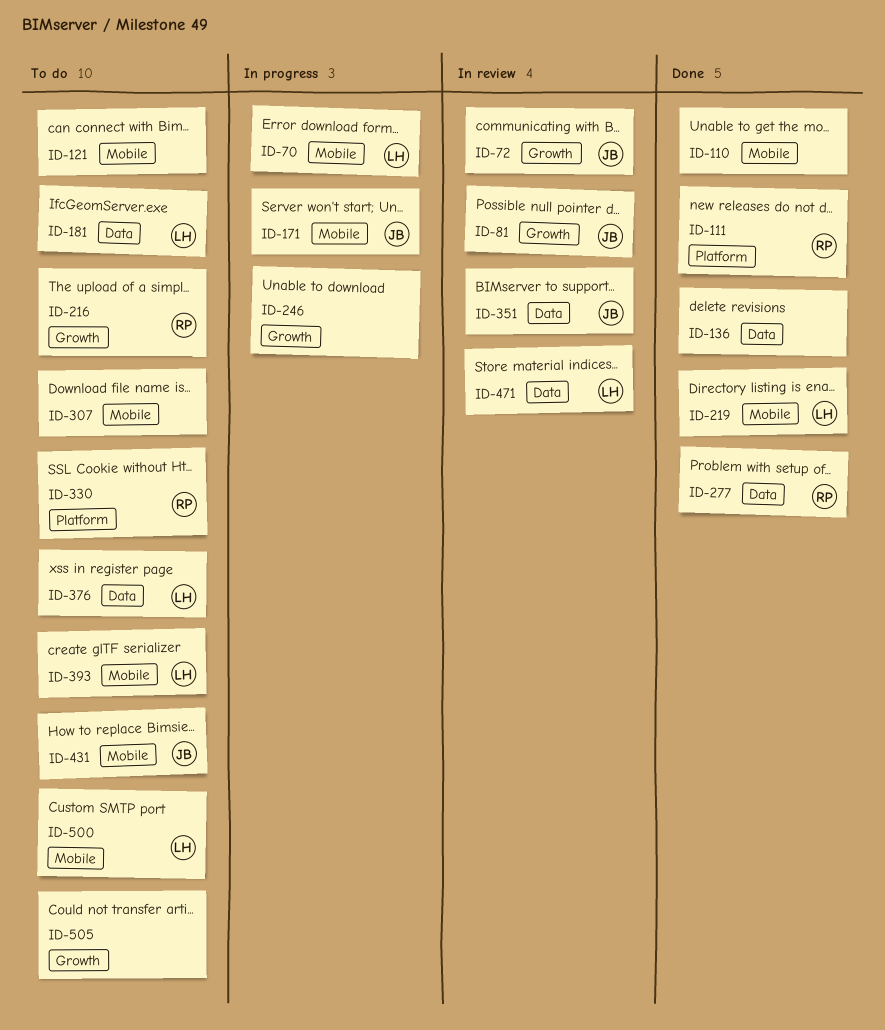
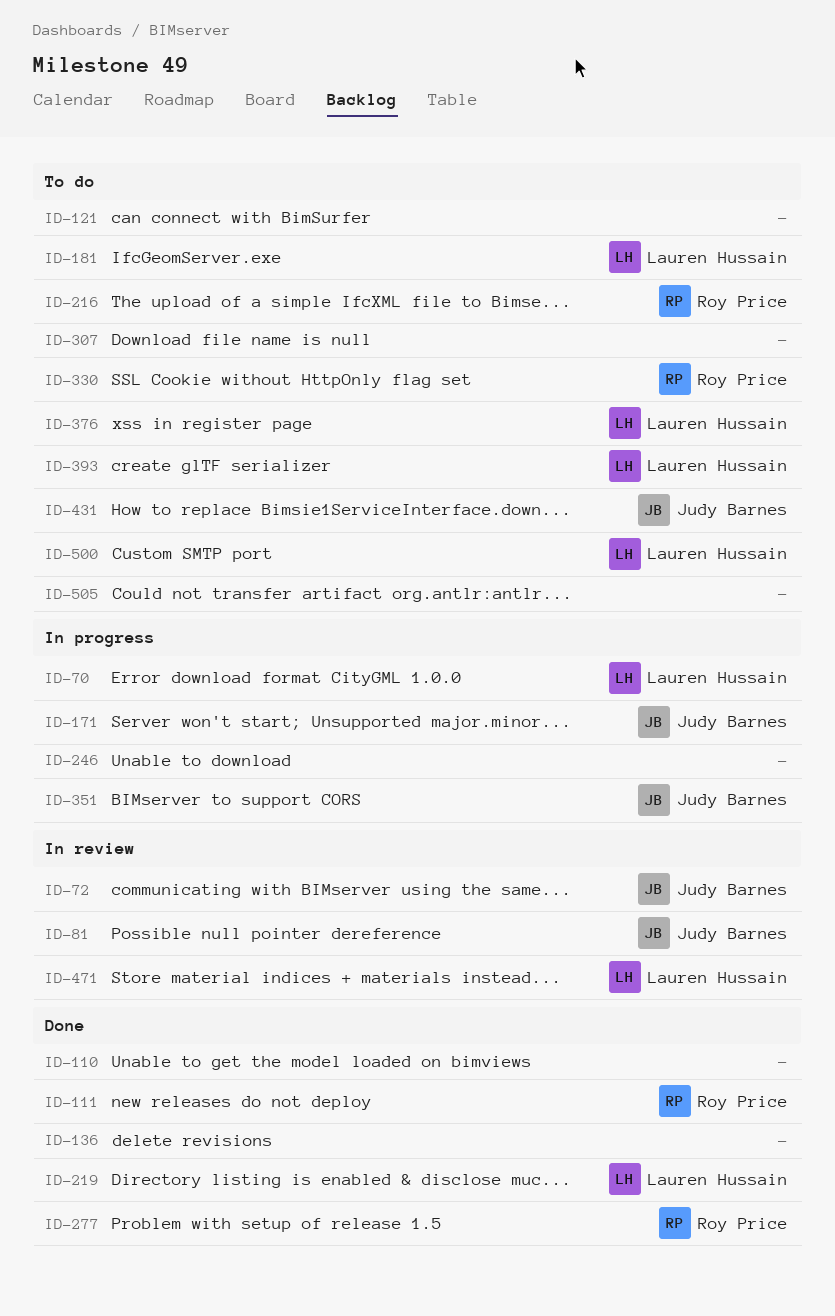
ID-351, status: In review -> In progress

